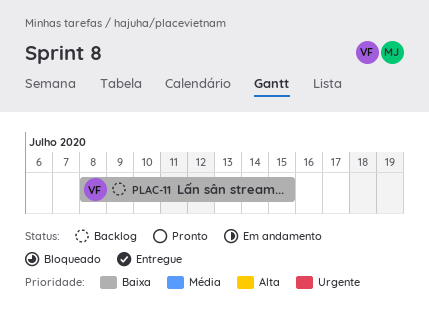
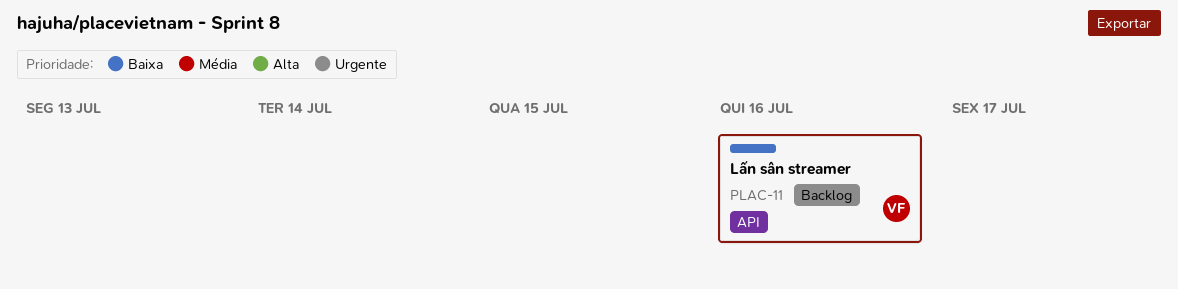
PLAC-11, due: Jul 15 -> Jul 16

